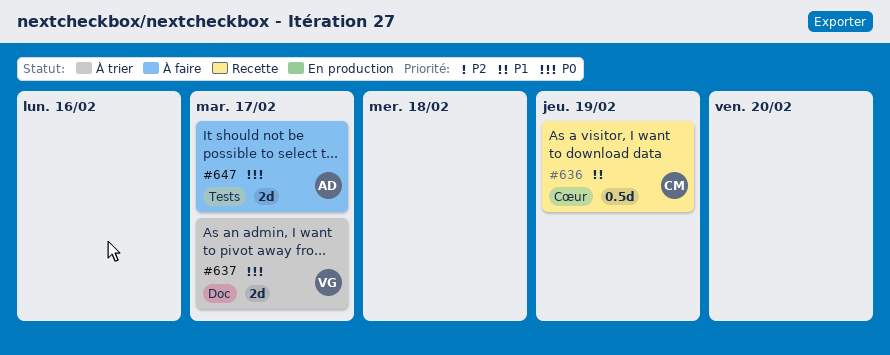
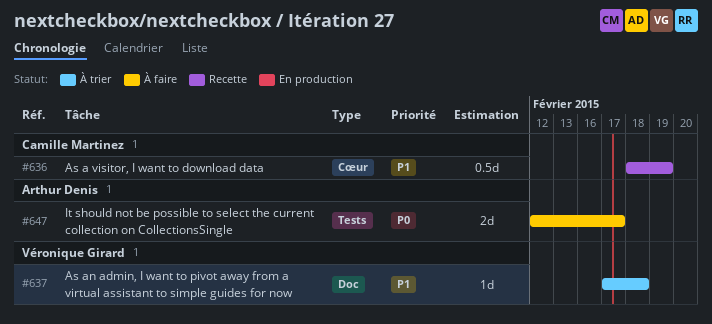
#637, priority: P0 -> P1
#637, estimate: 2d -> 1d
#637, due: Feb 17 -> Feb 18

